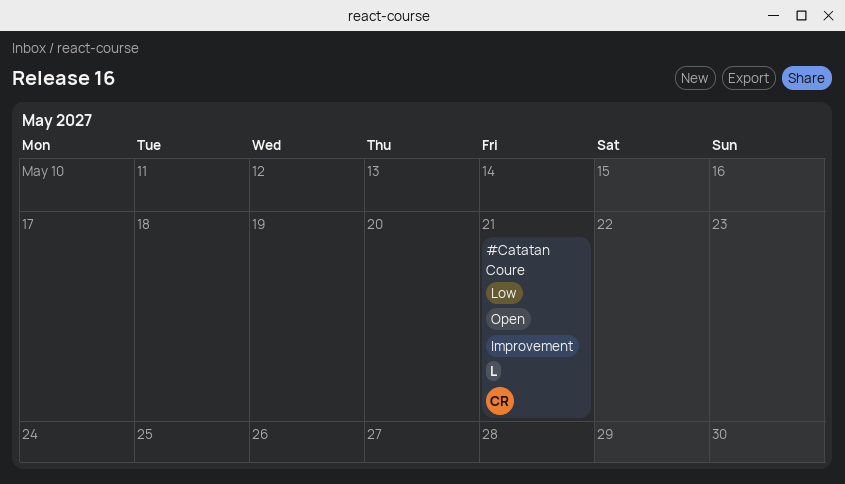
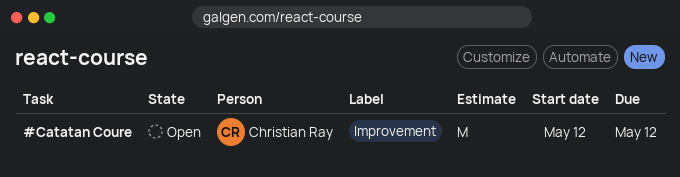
#Catatan Coure, estimate: L -> M
#Catatan Coure, due: May 21 -> May 12

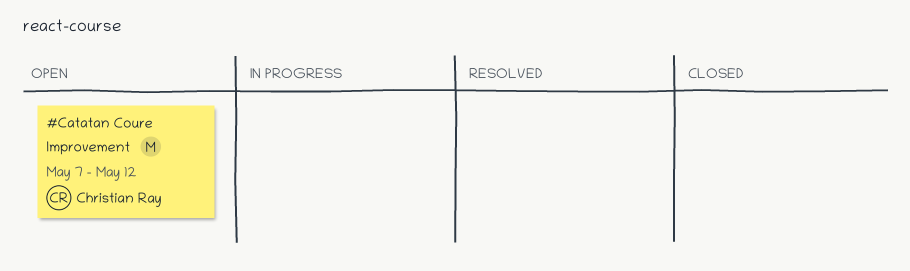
#Catatan Coure, start: May 12 -> May 7

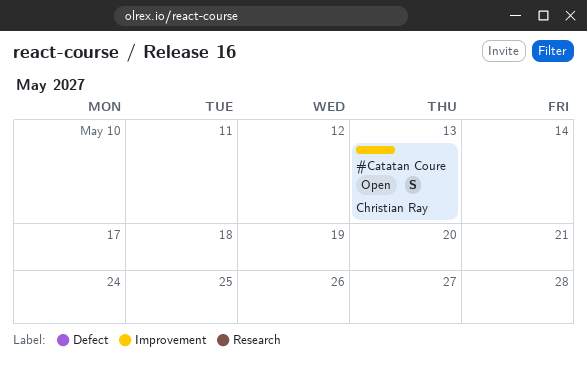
#Catatan Coure, estimate: M -> S
#Catatan Coure, due: May 12 -> May 13

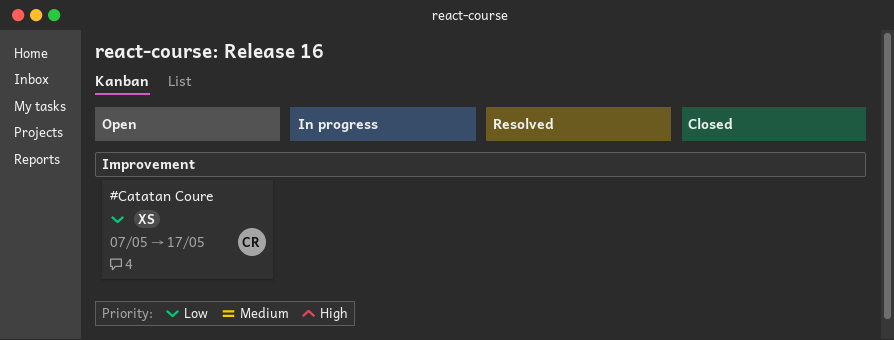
#Catatan Coure, estimate: S -> XS
#Catatan Coure, due: May 13 -> May 17

